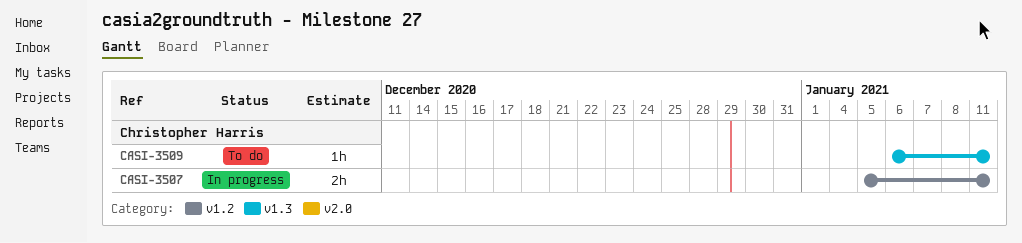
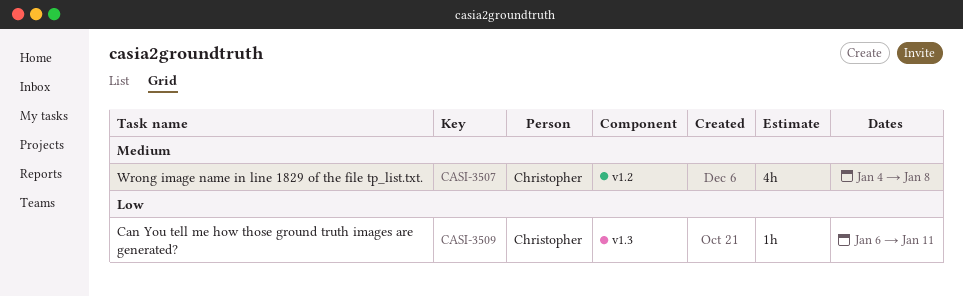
CASI-3507, estimate: 2h -> 4h
CASI-3507, start: Jan 5 -> Jan 4
CASI-3507, due: Jan 11 -> Jan 8

